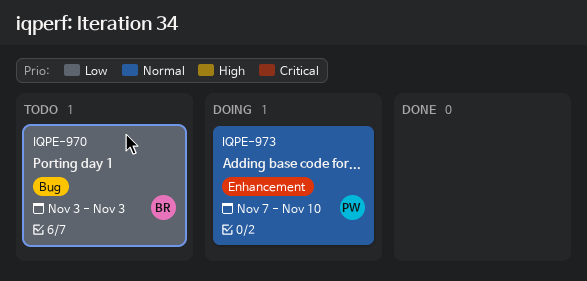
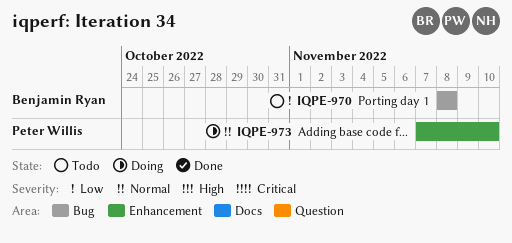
IQPE-970, start: Nov 3 -> Nov 8
IQPE-970, due: Nov 3 -> Nov 8

